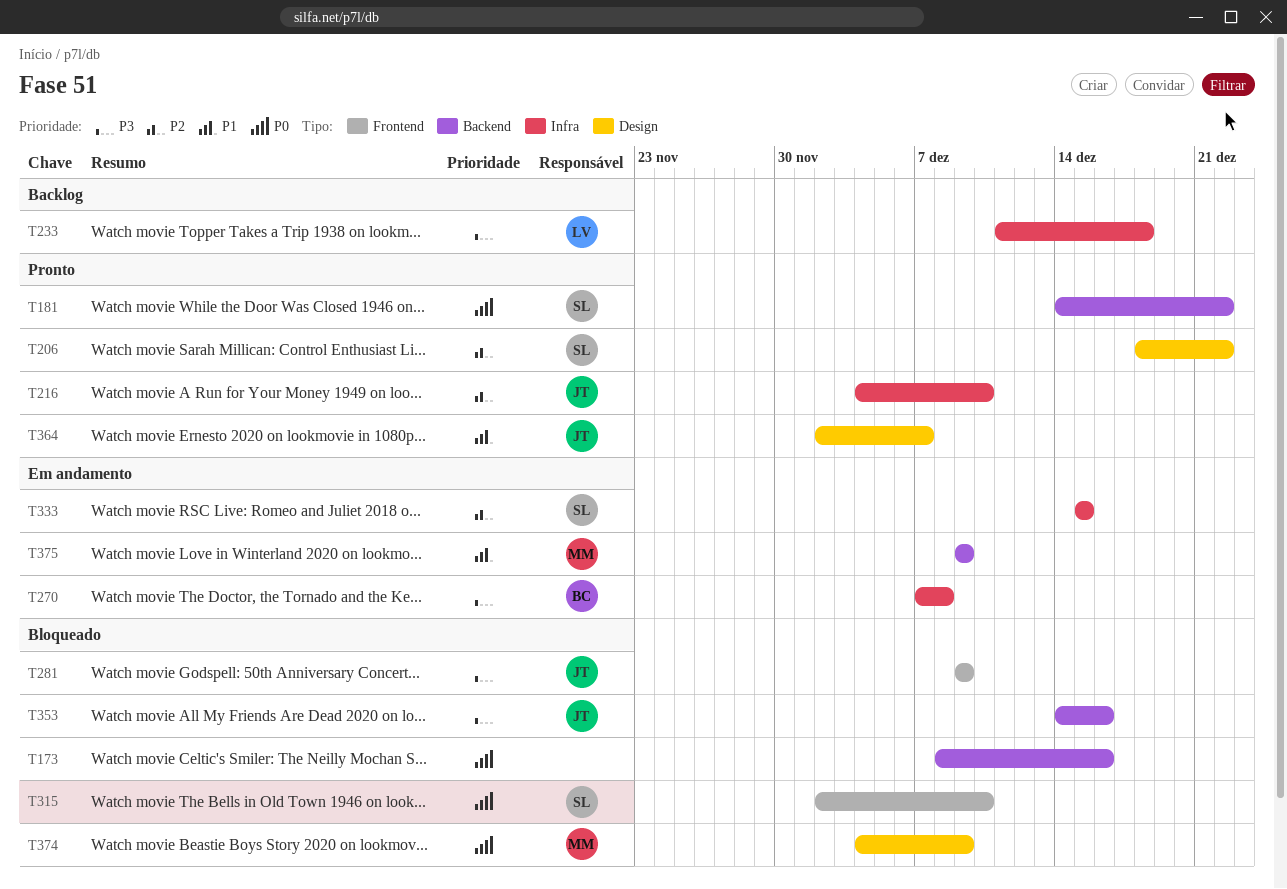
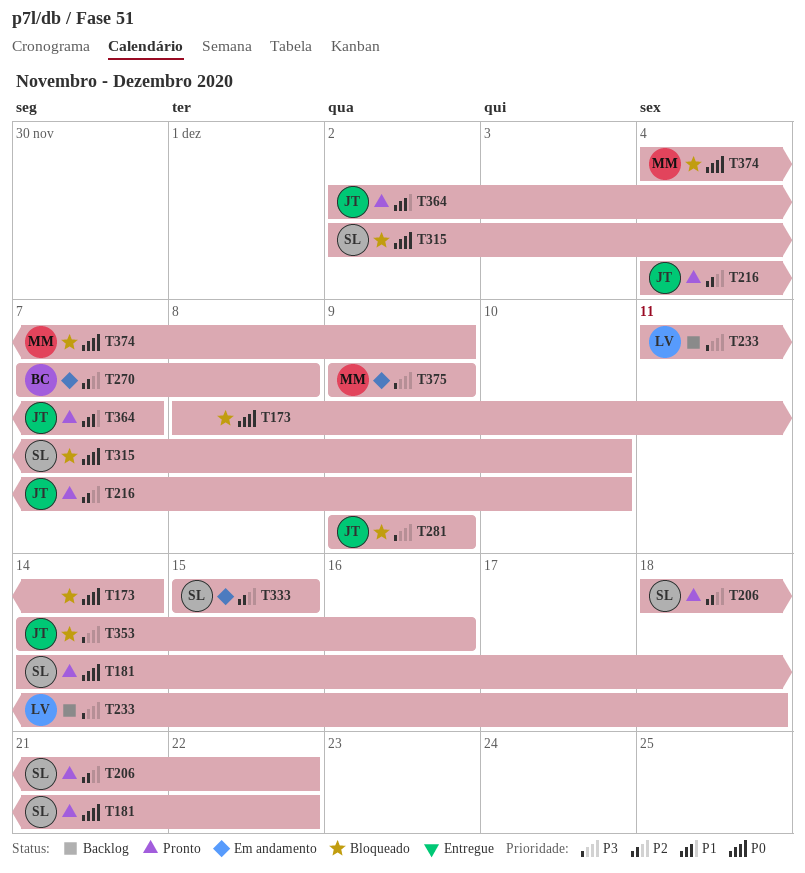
T173, due: Dec 16 -> Dec 14
T270, priority: P3 -> P2
T375, priority: P1 -> P3

